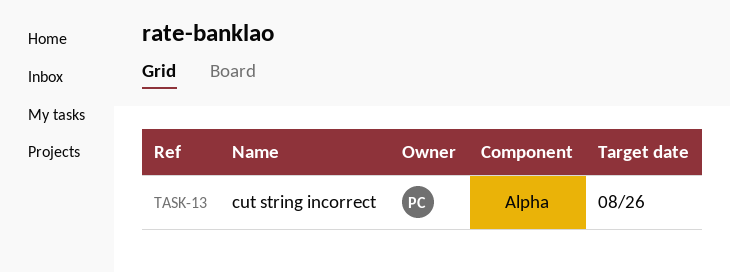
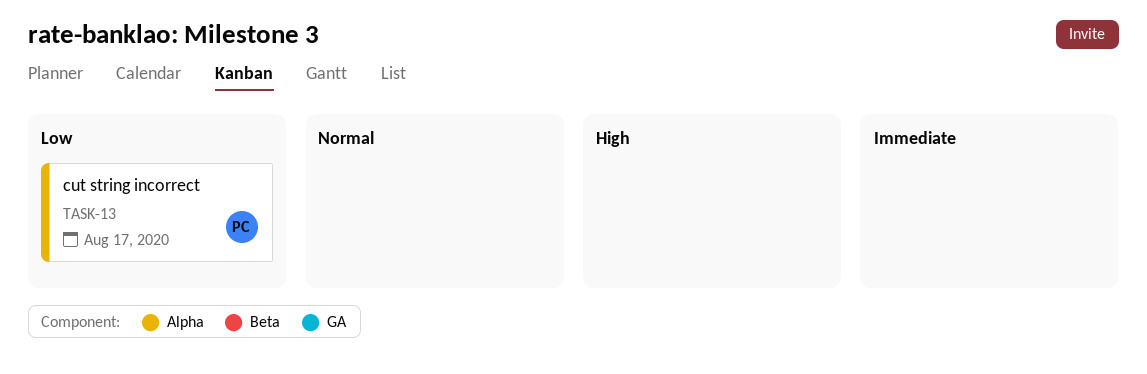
TASK-13, due: Aug 26 -> Aug 17

